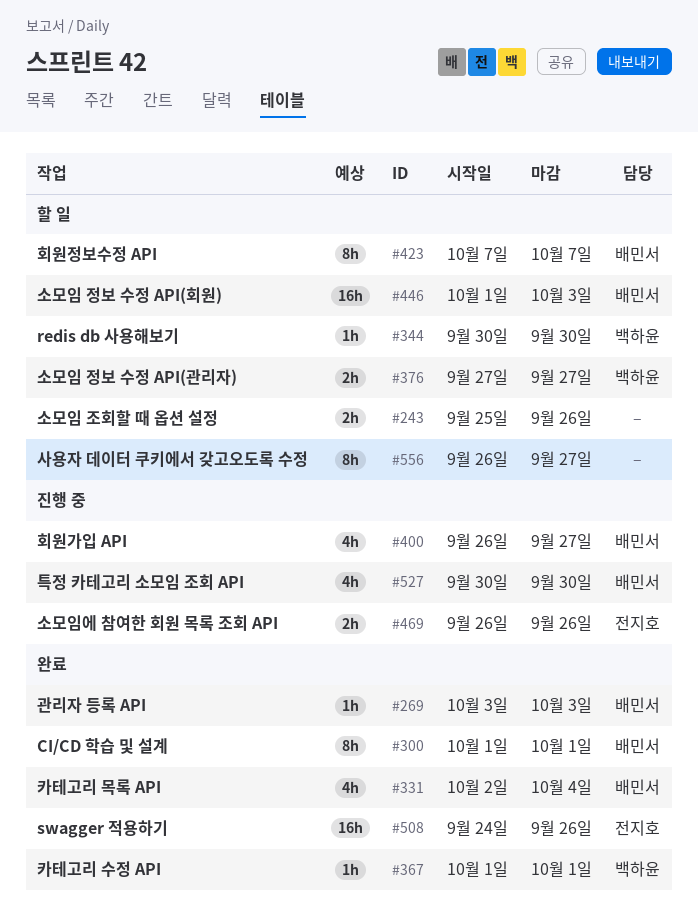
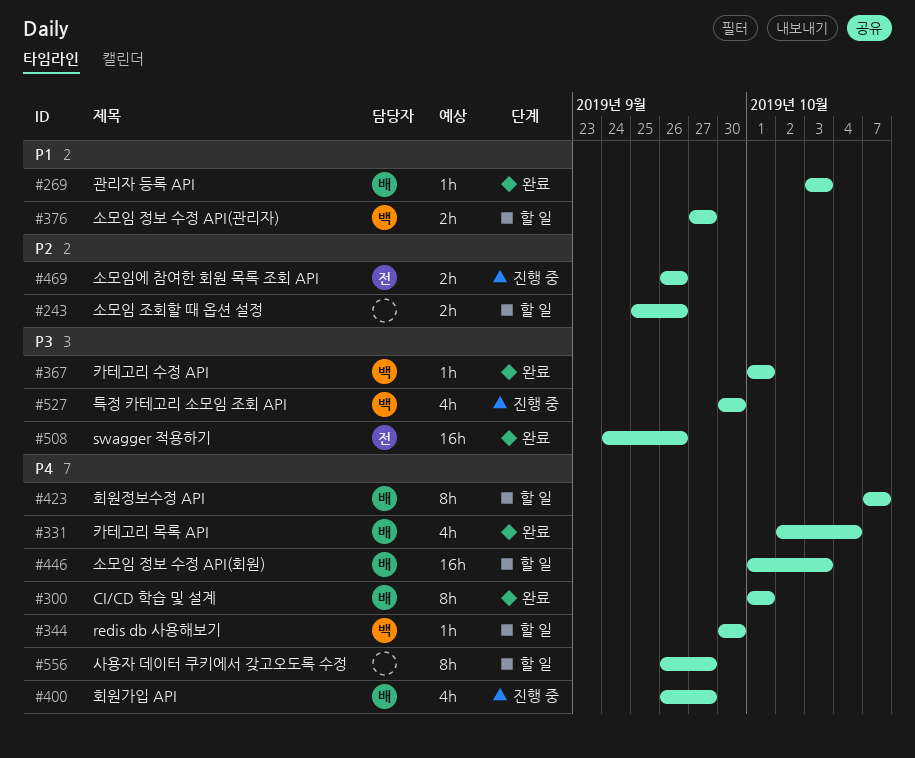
#527, owner: 배민서 -> 백하윤

